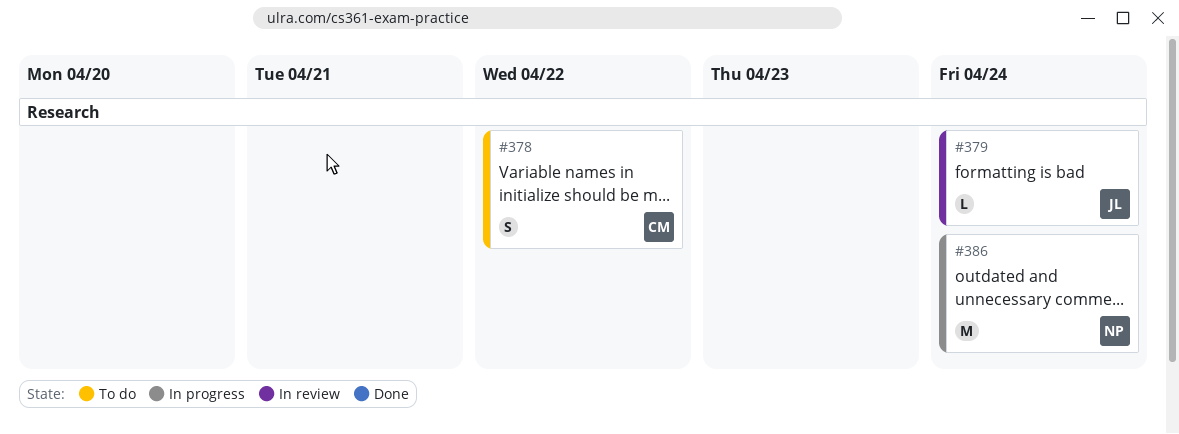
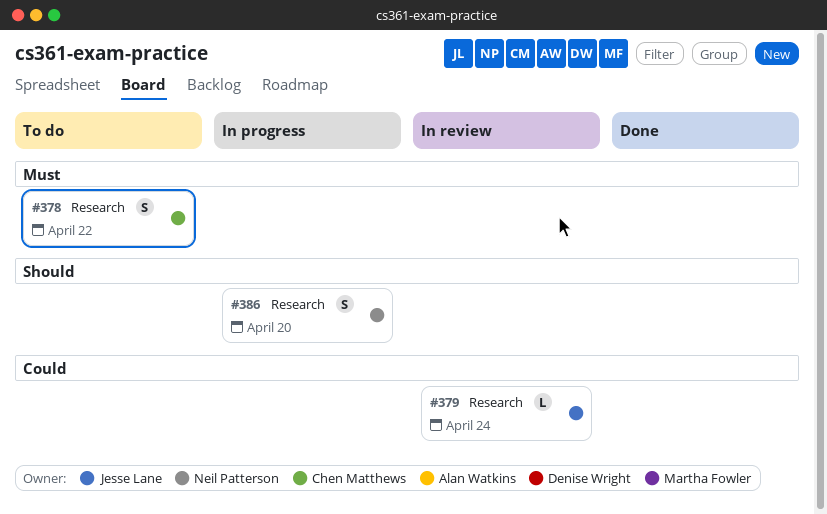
#386, estimate: M -> S
#386, due: Apr 24 -> Apr 20

